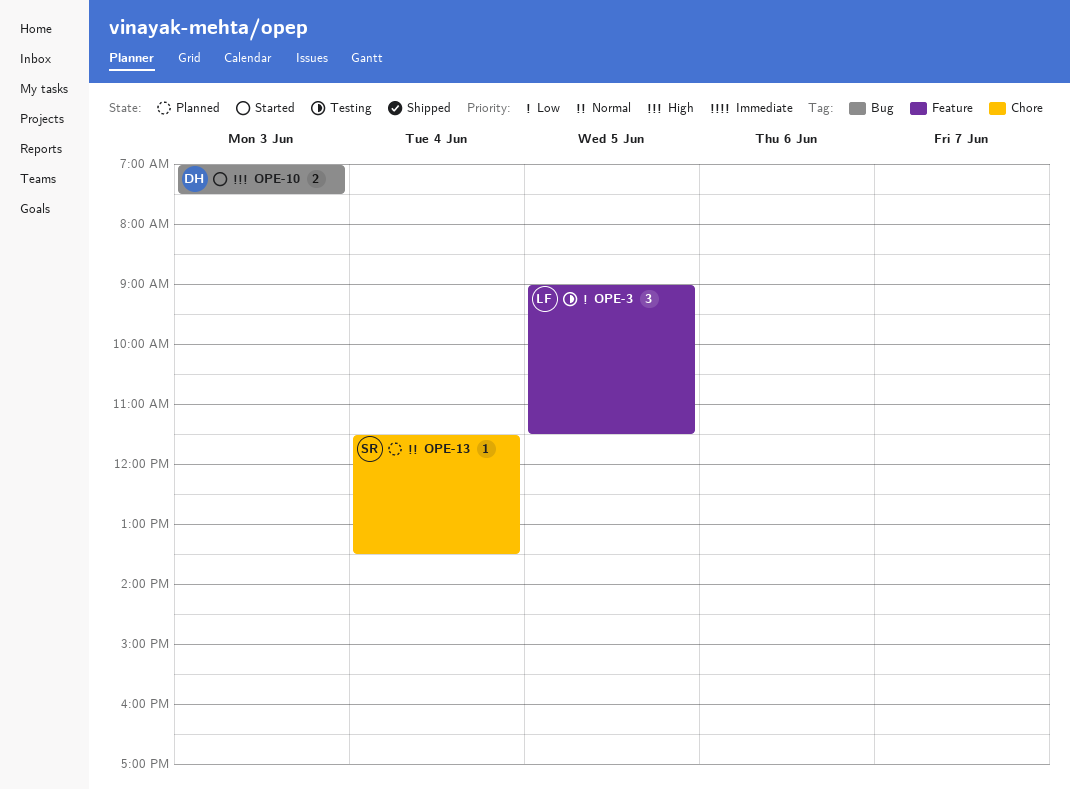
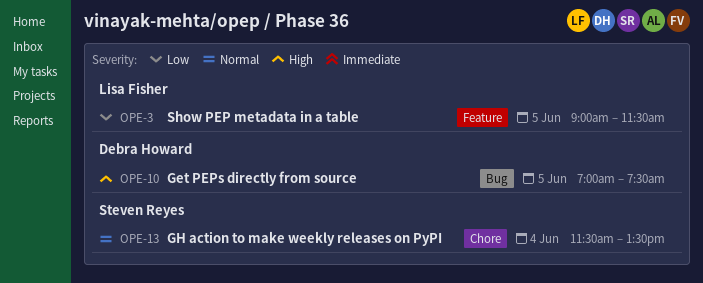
OPE-10, day: Jun 3 -> Jun 5

